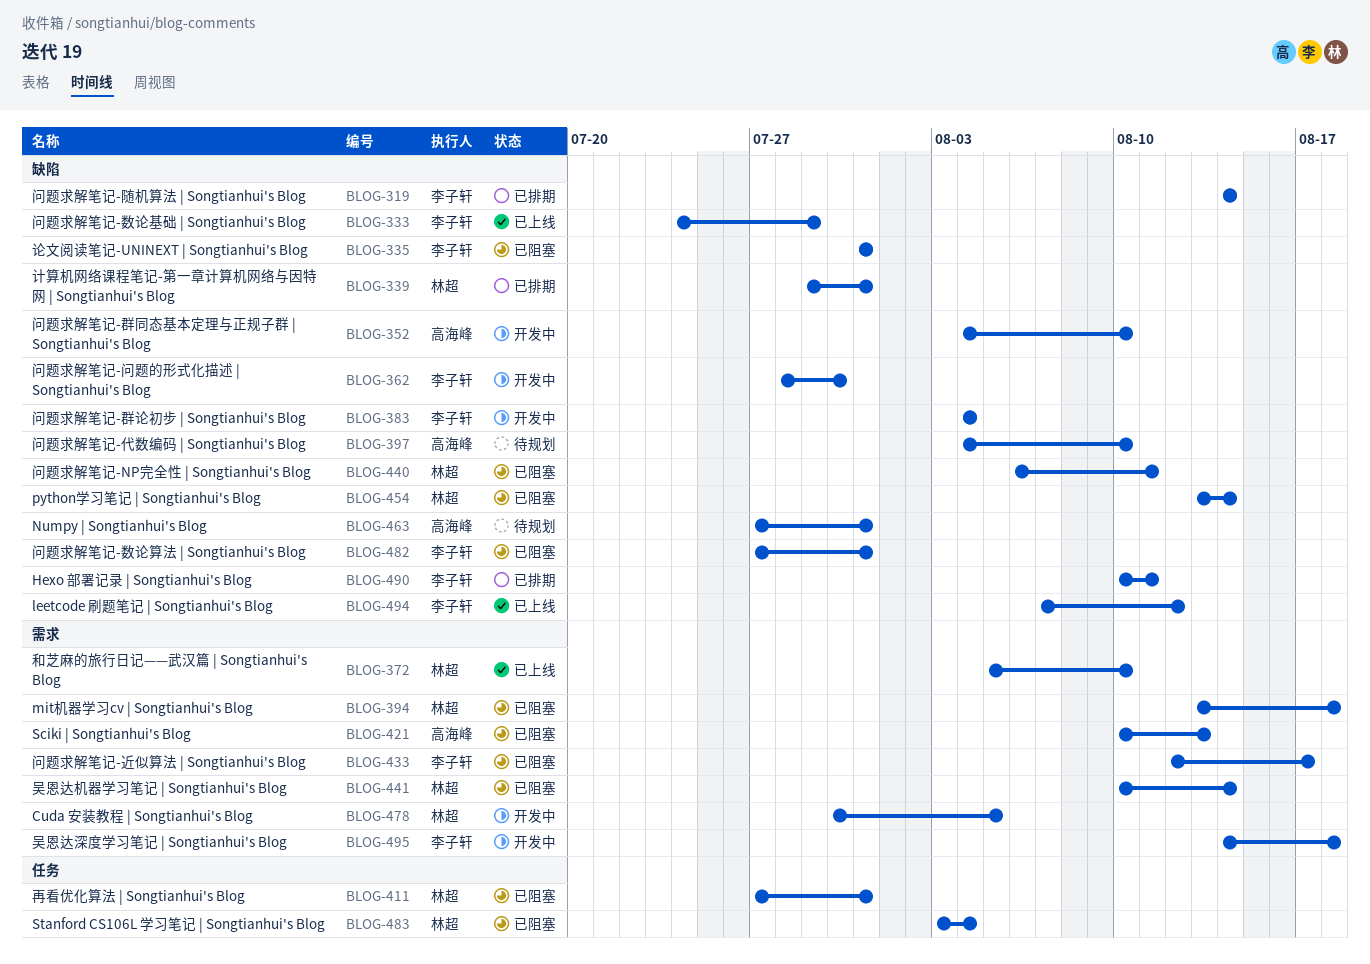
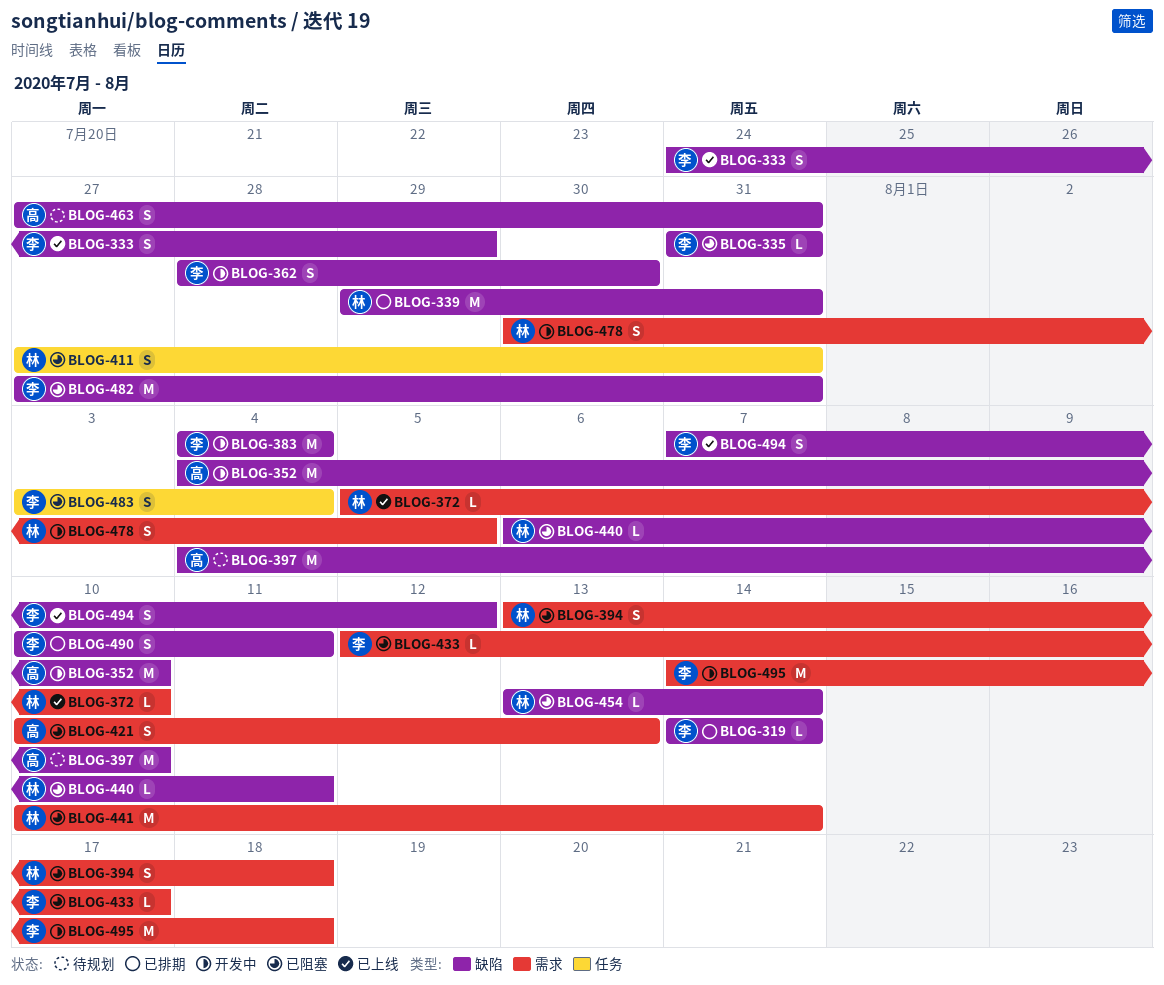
BLOG-483, owner: 林超 -> 李子轩

